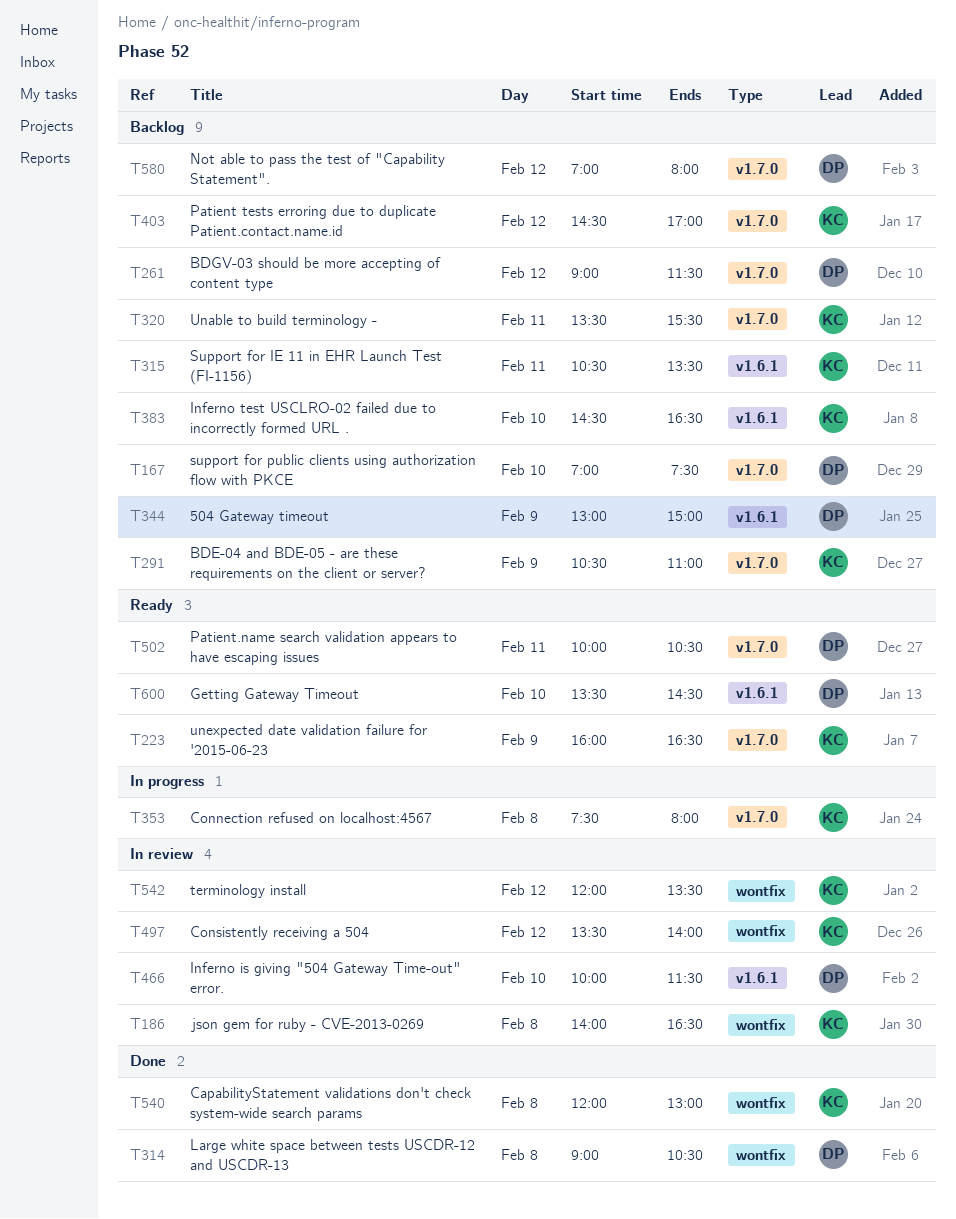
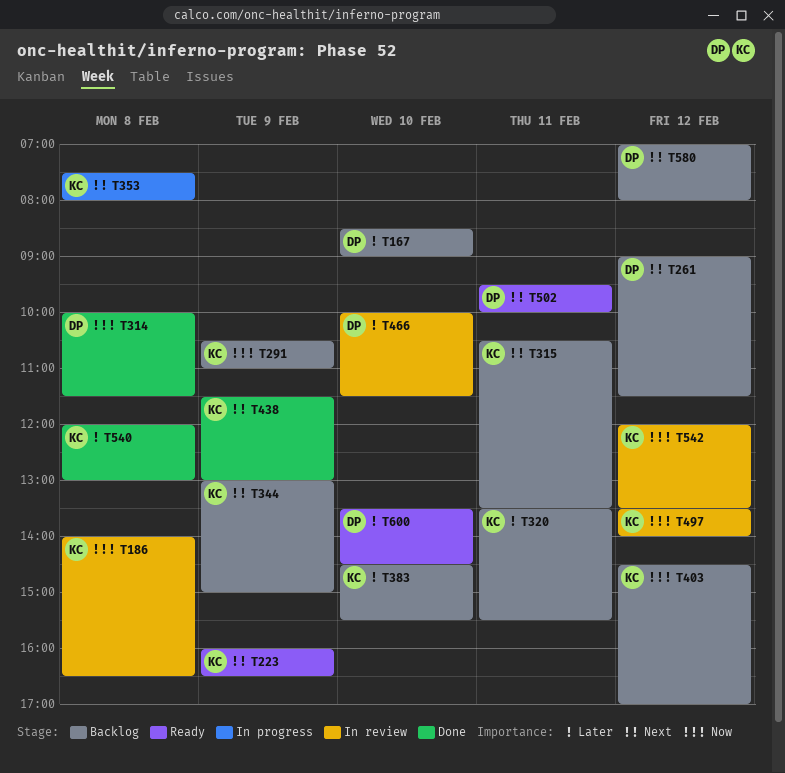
T167, begins: 07:00 -> 08:30
T167, ends: 07:30 -> 09:00
T314, begins: 09:00 -> 10:00
T314, ends: 10:30 -> 11:30
T344, owner: DP -> KC
T383, ends: 16:30 -> 15:30
T438: none -> present
T502, begins: 10:00 -> 09:30
T502, ends: 10:30 -> 10:00

